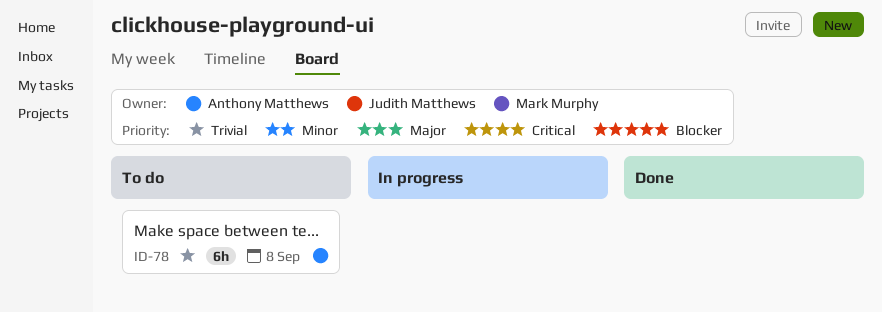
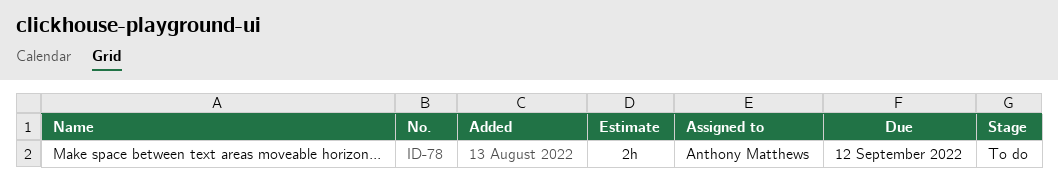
ID-78, estimate: 6h -> 2h
ID-78, due: Sep 8 -> Sep 12

